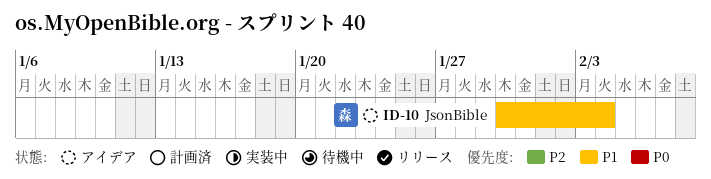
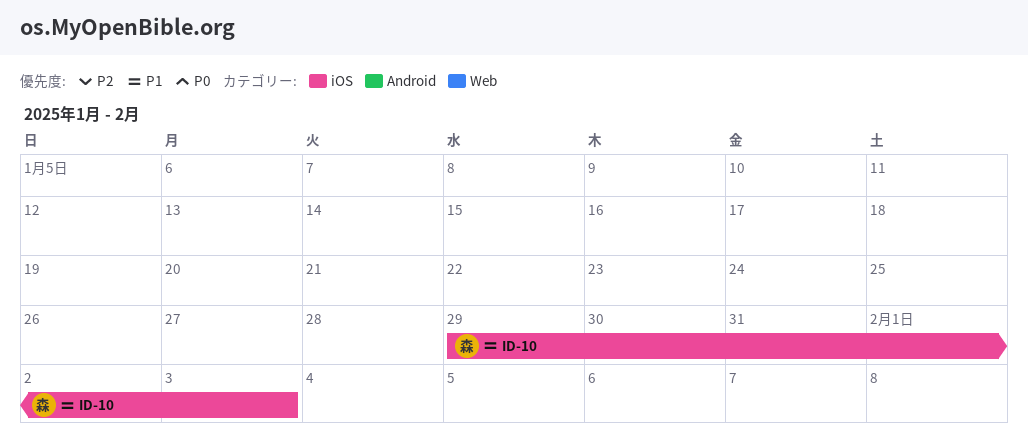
ID-10, start: Jan 30 -> Jan 29
ID-10, due: Feb 4 -> Feb 3

